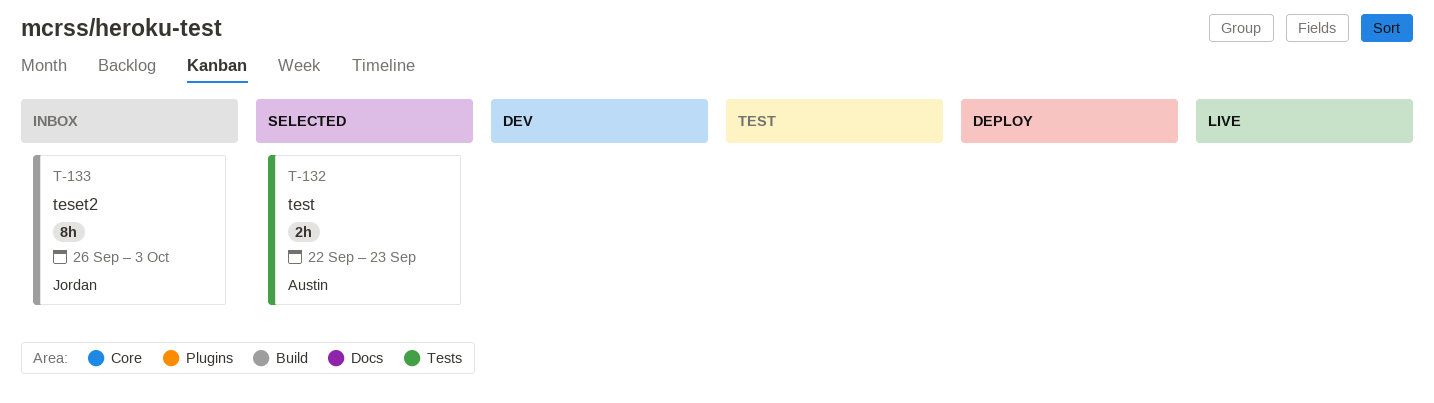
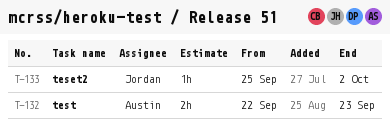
T-133, estimate: 8h -> 1h
T-133, start: Sep 26 -> Sep 25
T-133, due: Oct 3 -> Oct 2

